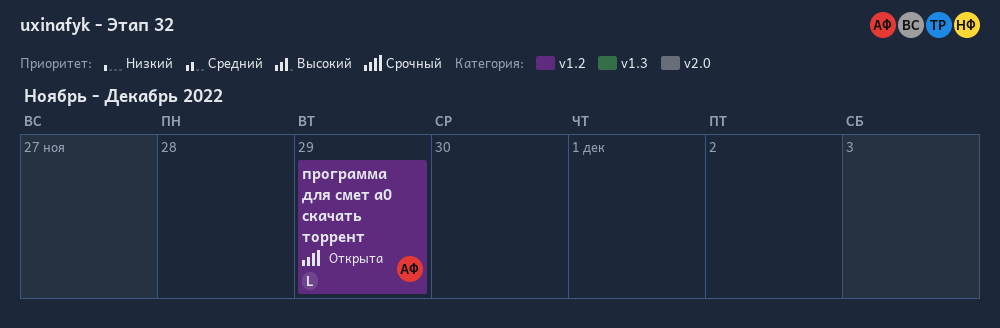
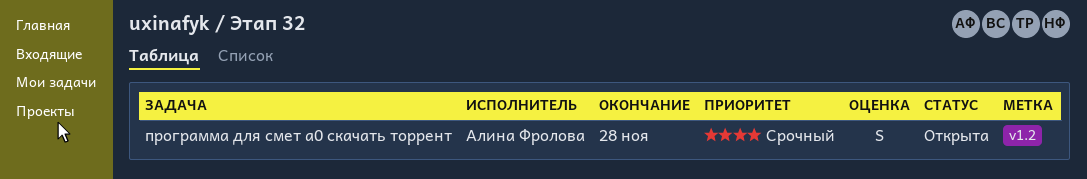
программа для смет а0 скачать торрент, estimate: L -> S
программа для смет а0 скачать торрент, due: Nov 29 -> Nov 28

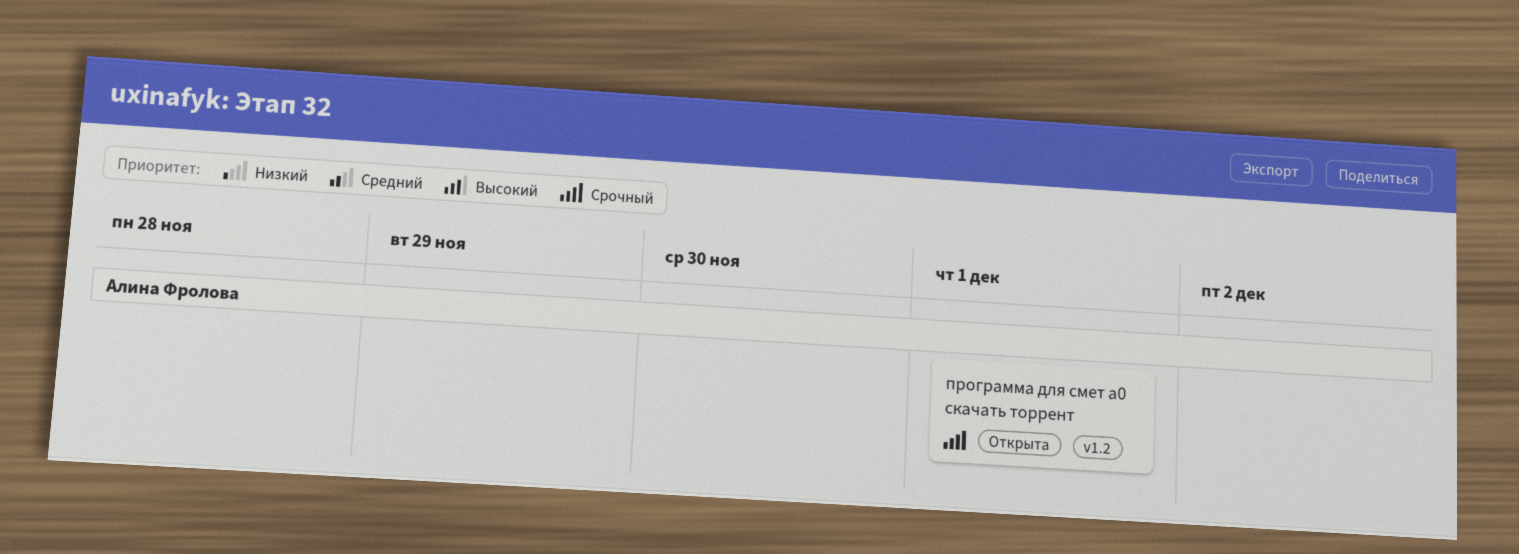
программа для смет а0 скачать торрент, due: Nov 28 -> Dec 1

